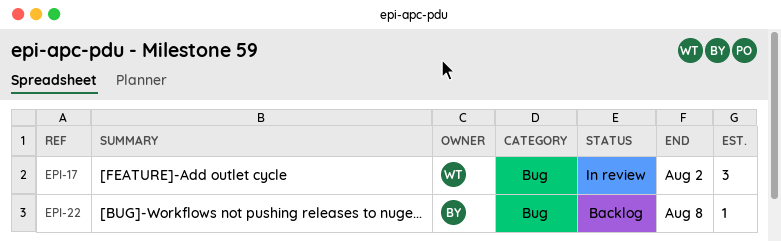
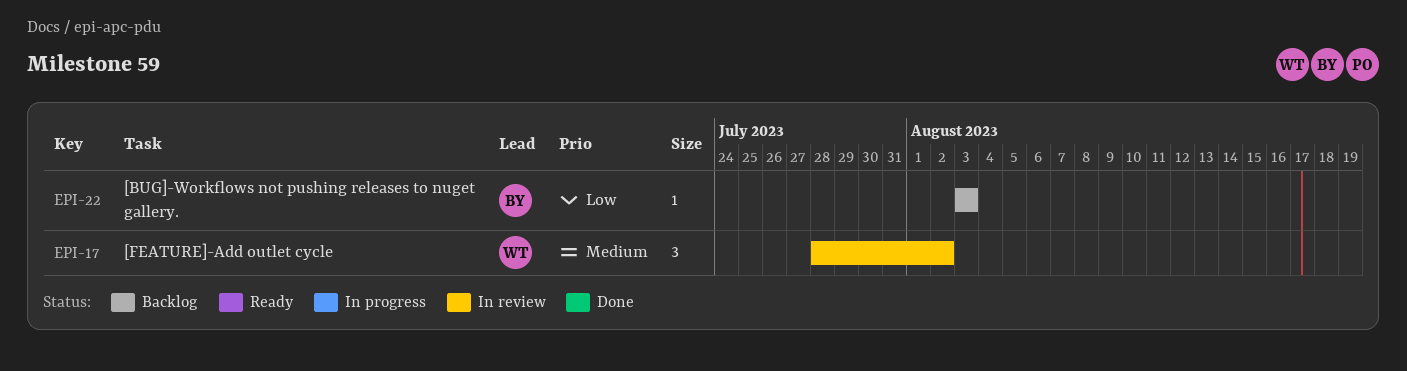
EPI-22, due: Aug 8 -> Aug 3

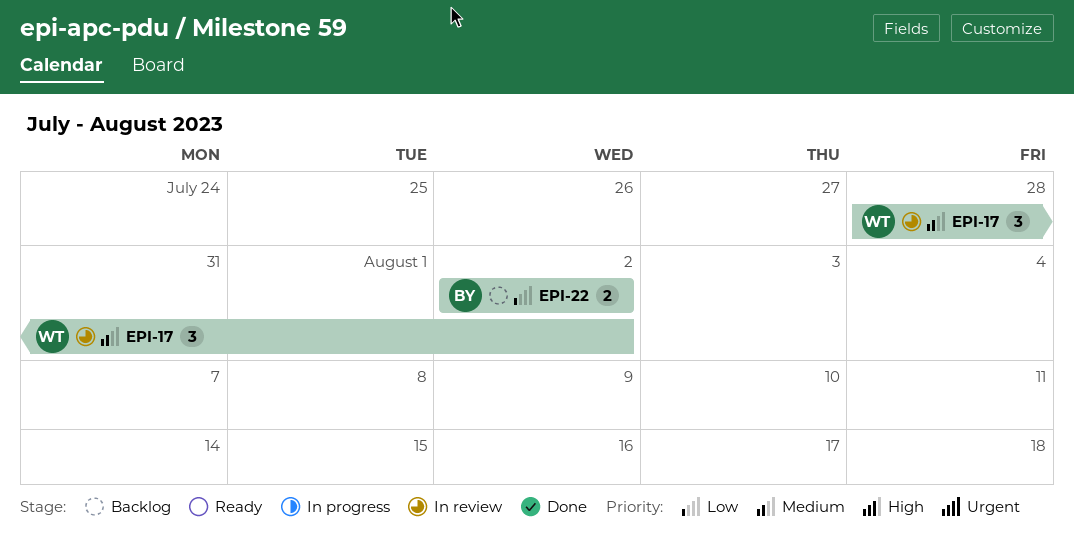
EPI-22, estimate: 1 -> 2
EPI-22, start: Aug 3 -> Aug 2
EPI-22, due: Aug 3 -> Aug 2

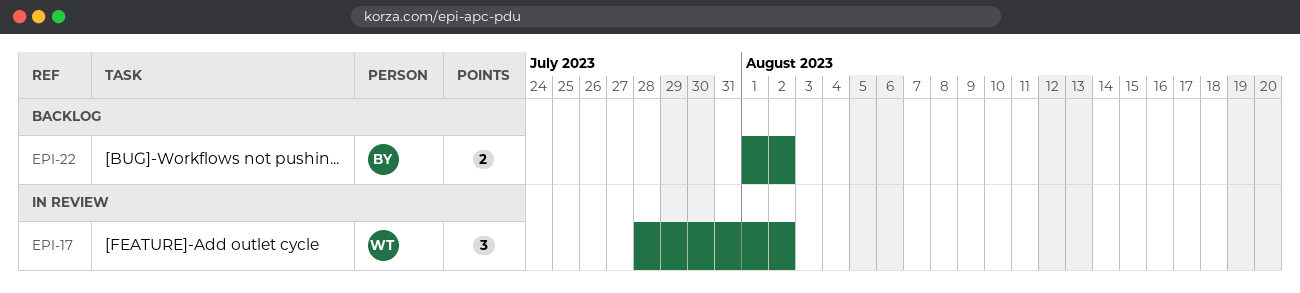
EPI-22, start: Aug 2 -> Aug 1

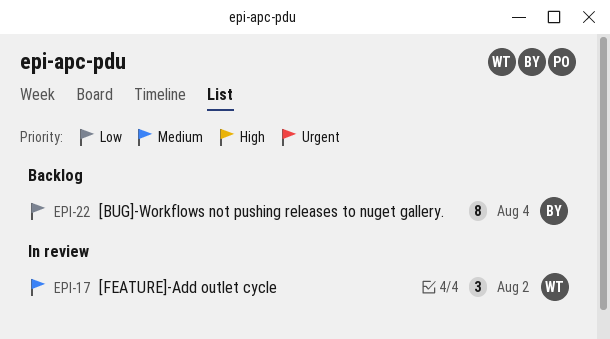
EPI-22, estimate: 2 -> 8
EPI-22, due: Aug 2 -> Aug 4

